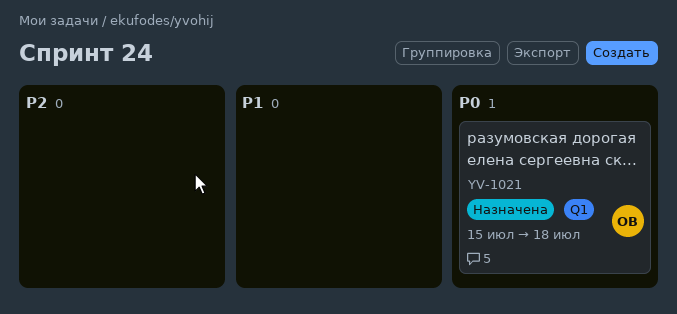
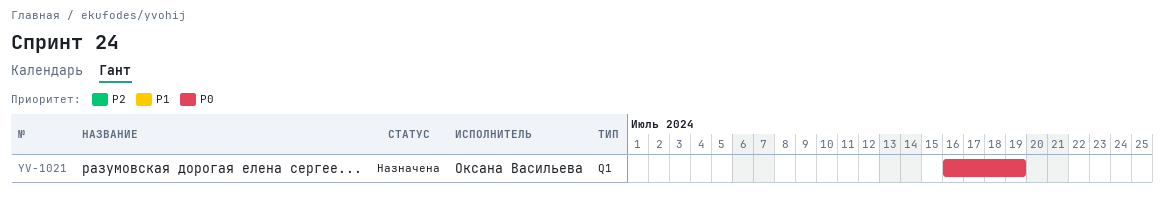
YV-1021, start: Jul 15 -> Jul 16
YV-1021, due: Jul 18 -> Jul 19

